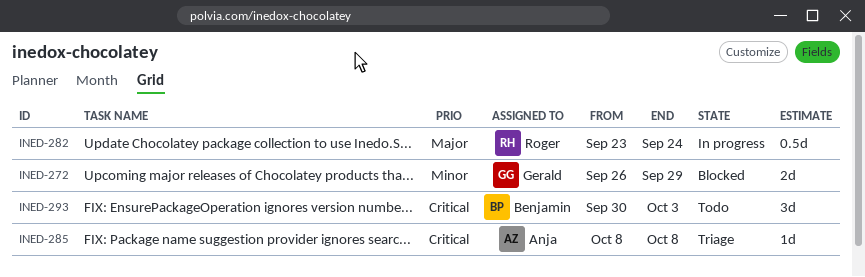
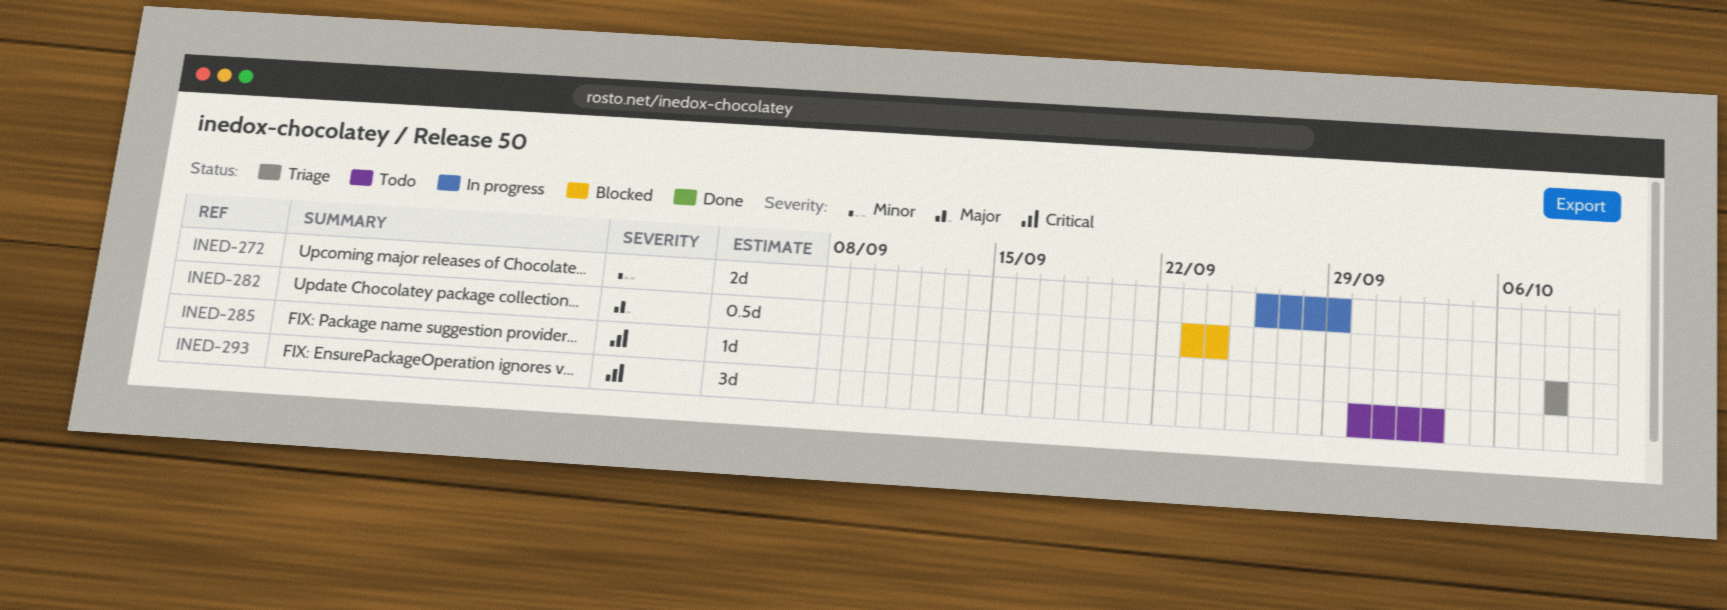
INED-272, status: Blocked -> In progress
INED-282, status: In progress -> Blocked

